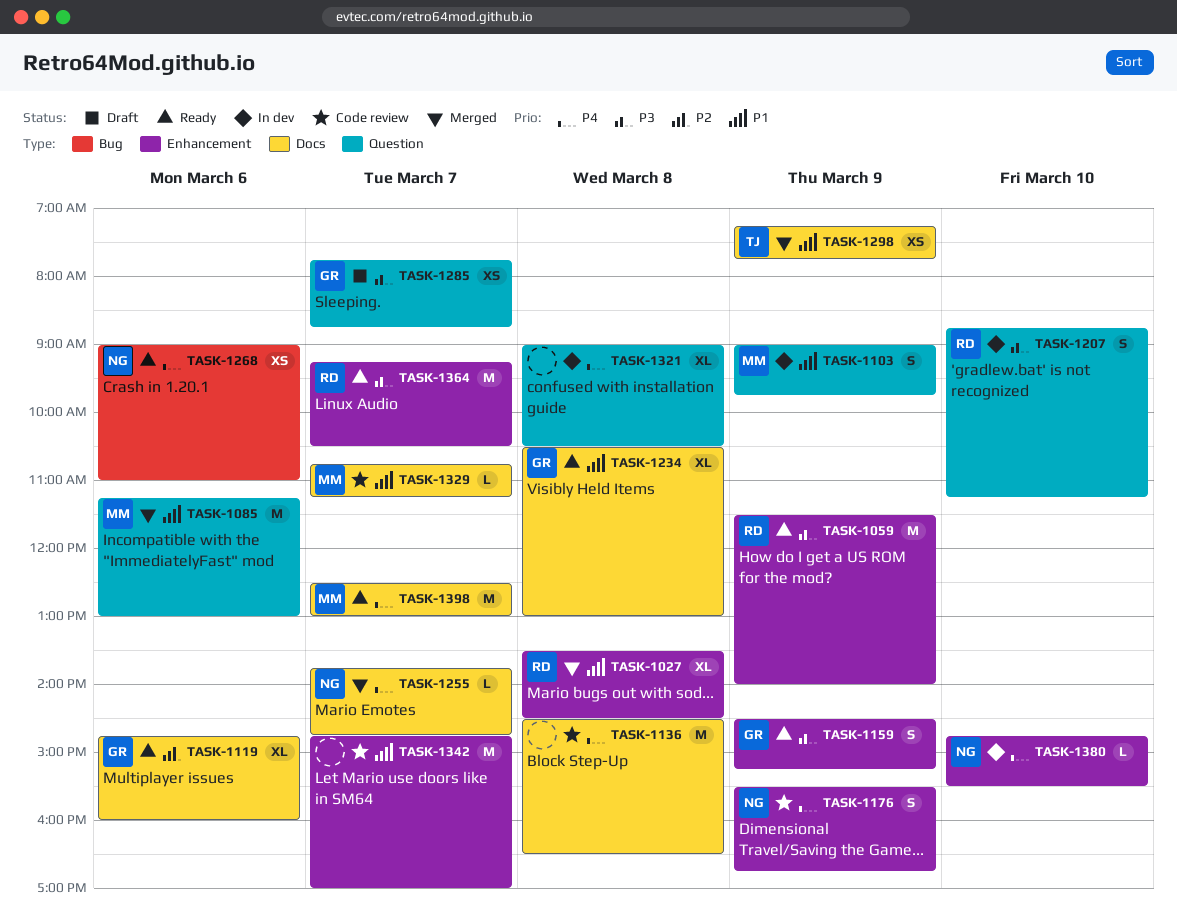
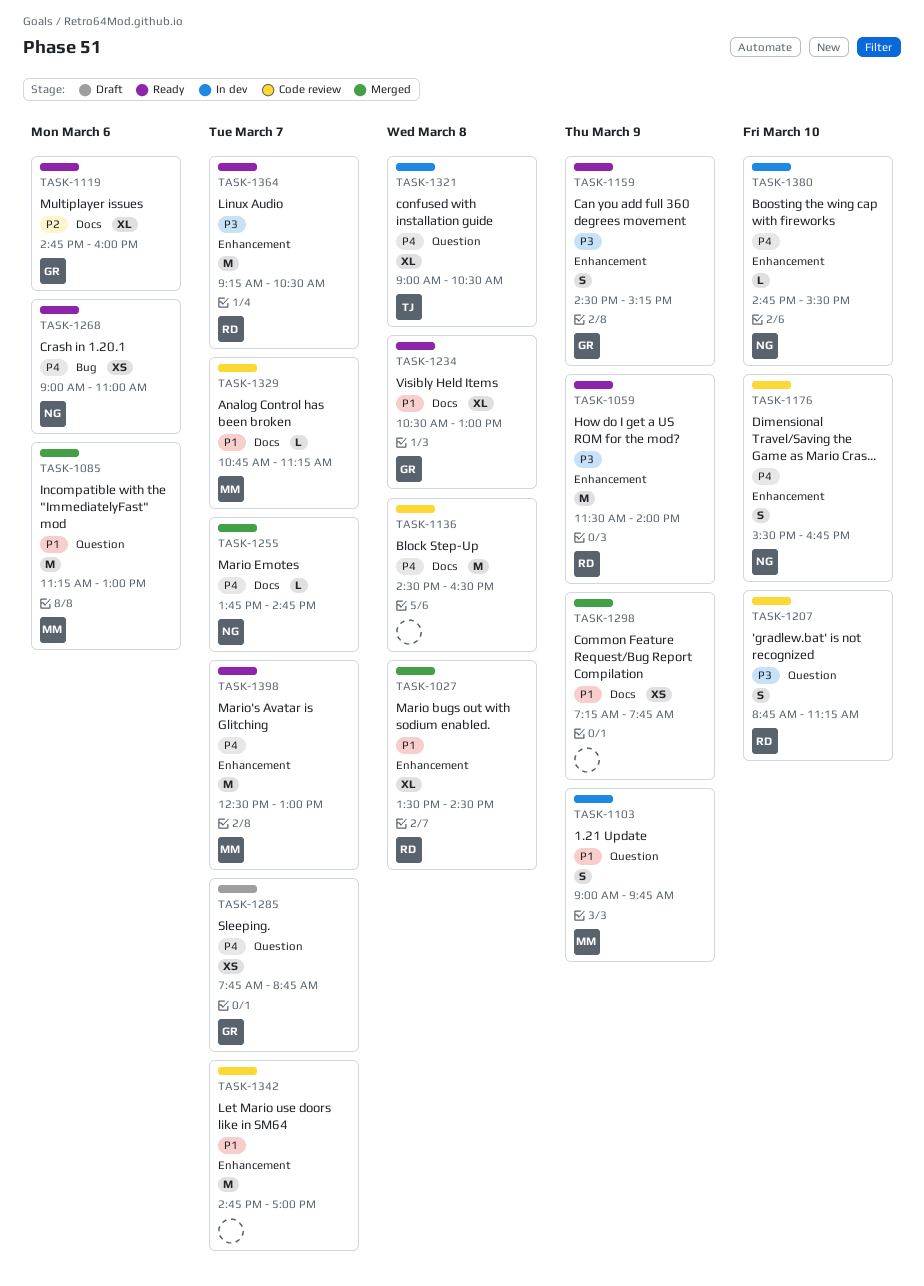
TASK-1176, day: Mar 9 -> Mar 10
TASK-1207, status: In dev -> Code review
TASK-1285, priority: P3 -> P4
TASK-1298, owner: TJ -> none
TASK-1321, owner: none -> TJ
TASK-1398, label: Docs -> Enhancement

